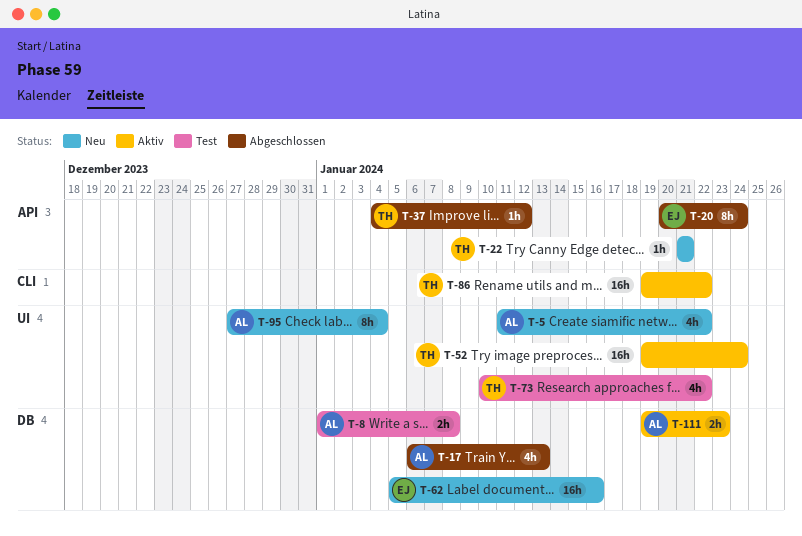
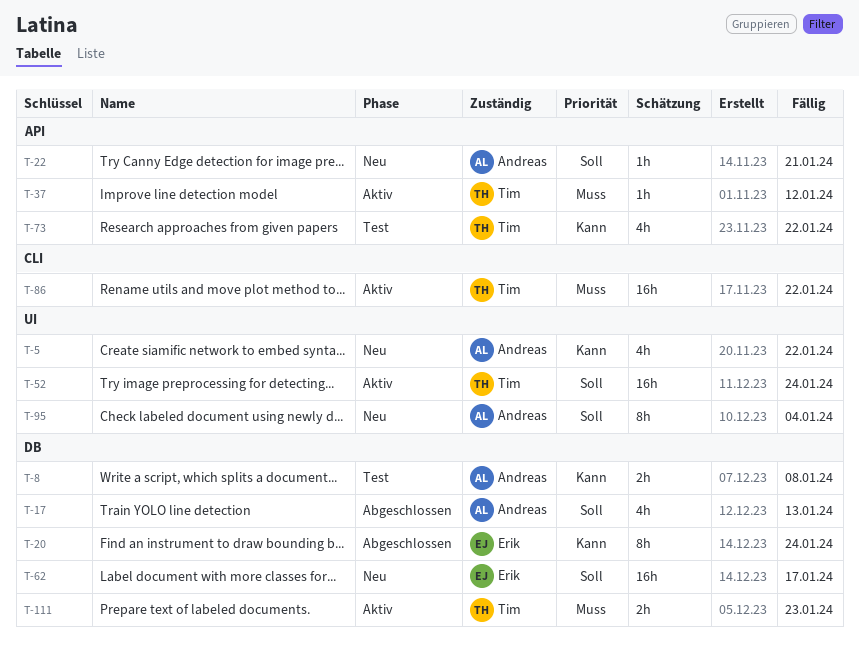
T-20, label: API -> DB
T-22, owner: Tim -> Andreas
T-37, status: Abgeschlossen -> Aktiv
T-62, due: Jan 16 -> Jan 17
T-73, label: UI -> API
T-111, owner: Andreas -> Tim

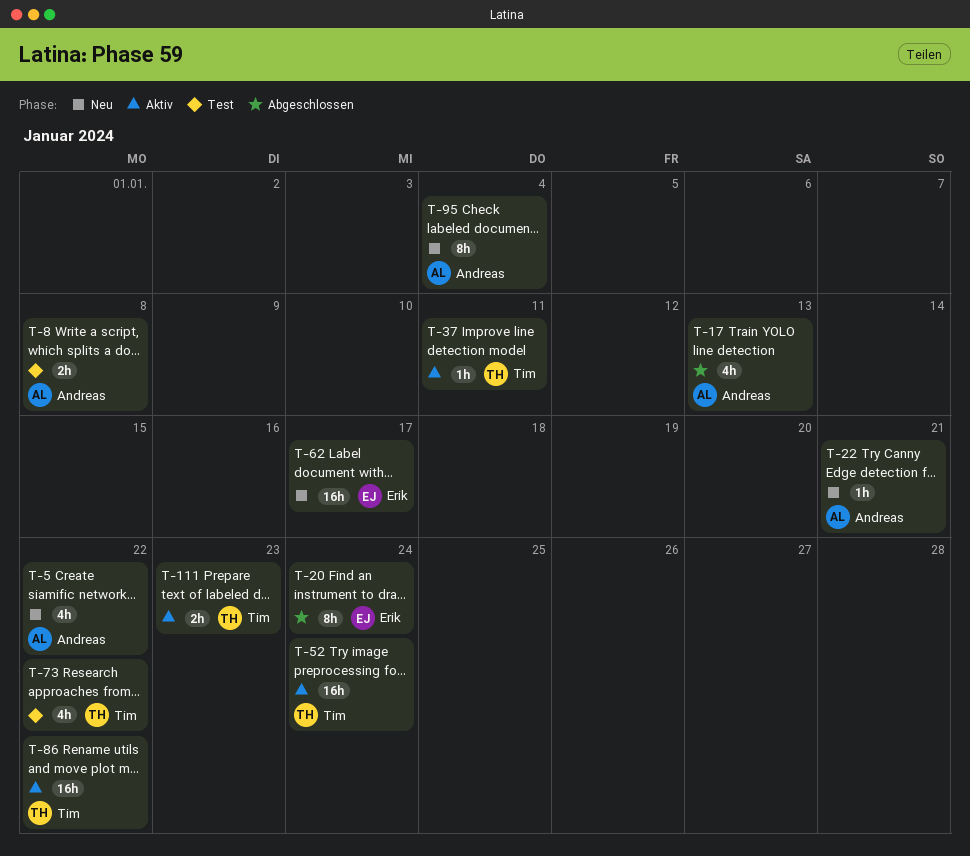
T-37, due: Jan 12 -> Jan 11

